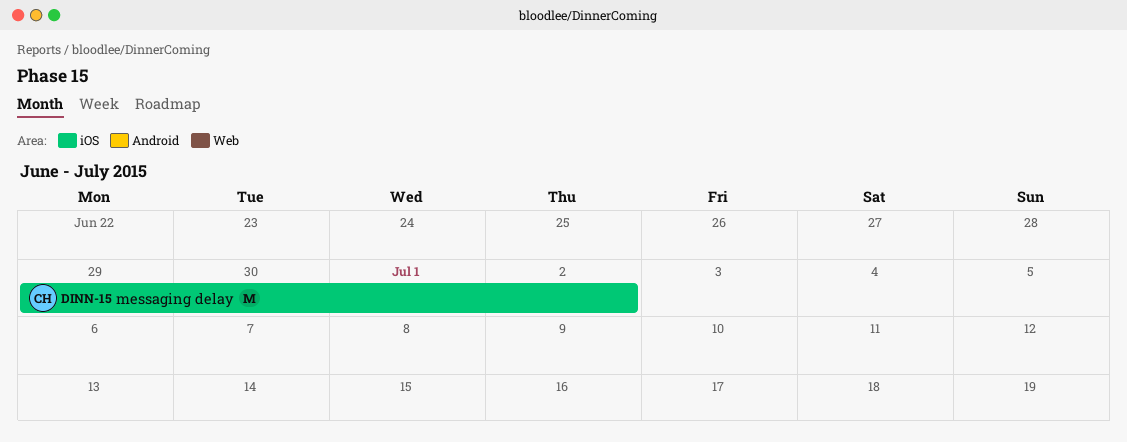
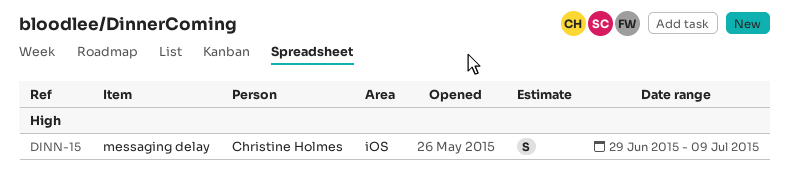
DINN-15, estimate: M -> S
DINN-15, due: Jul 2 -> Jul 9

